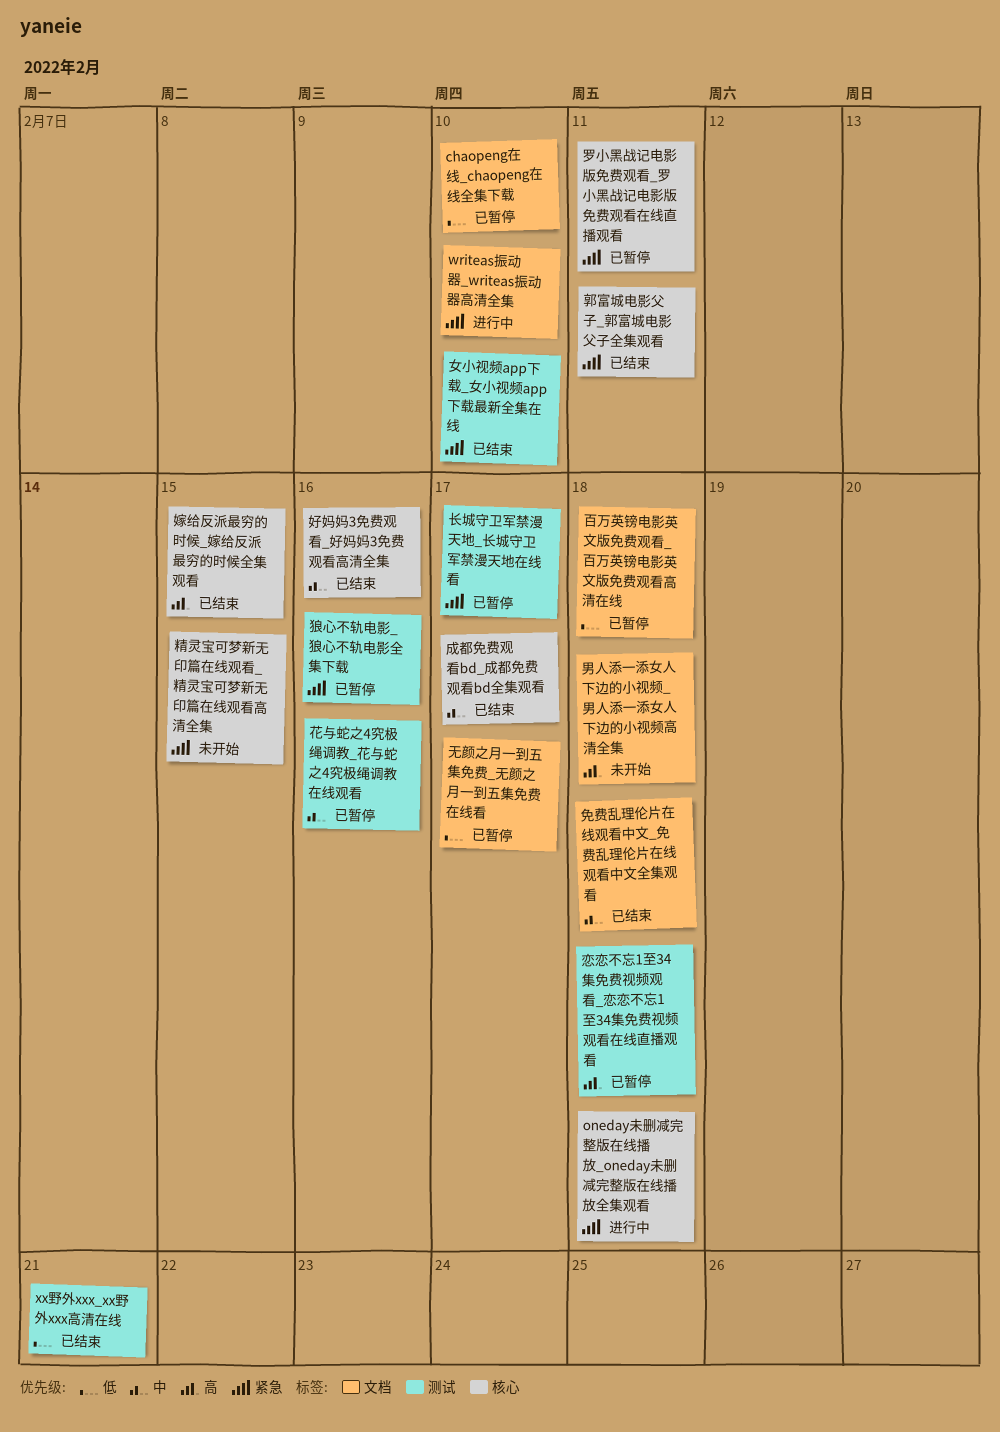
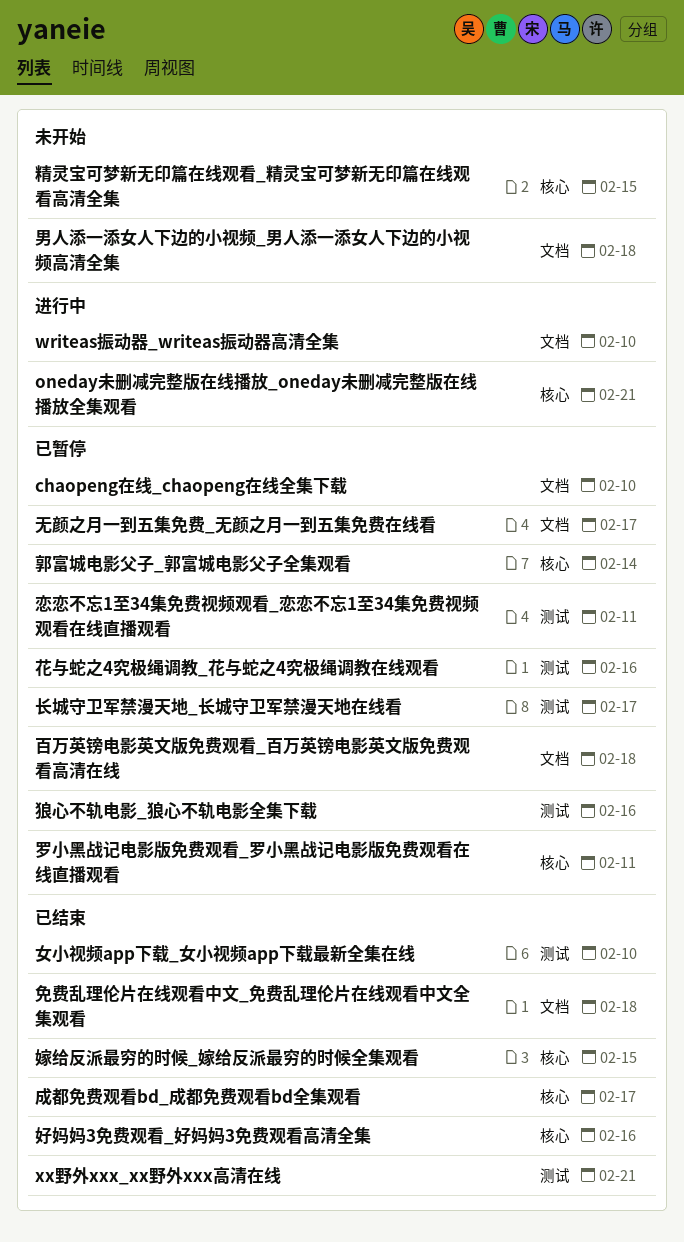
oneday未删减完整版在线播放_oneday未删减完整版在线播放全集观看, due: Feb 18 -> Feb 21
恋恋不忘1至34集免费视频观看_恋恋不忘1至34集免费视频观看在线直播观看, due: Feb 18 -> Feb 11
郭富城电影父子_郭富城电影父子全集观看, status: 已结束 -> 已暂停
郭富城电影父子_郭富城电影父子全集观看, due: Feb 11 -> Feb 14

